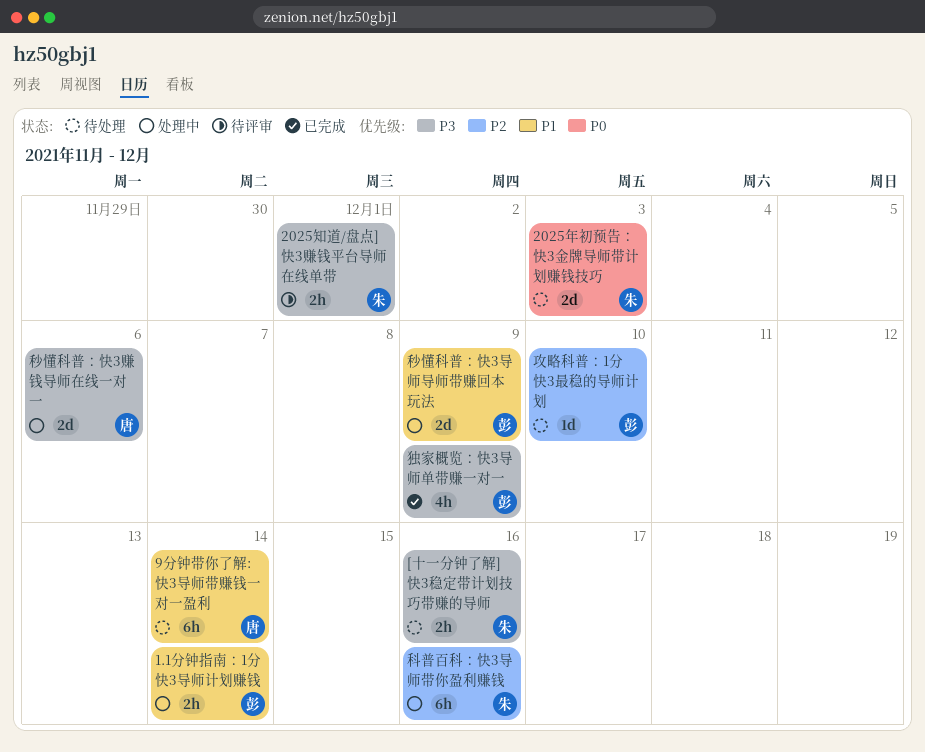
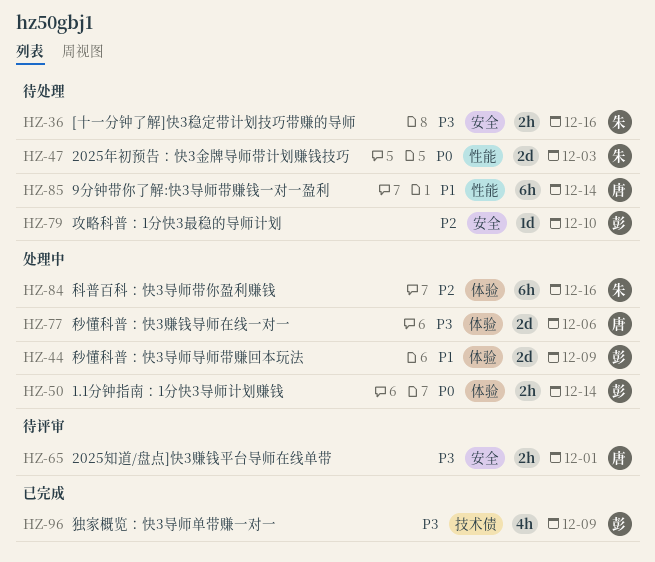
1.1分钟指南：1分快3导师计划赚钱, priority: P1 -> P0
2025知道/盘点]快3赚钱平台导师在线单带, owner: 朱 -> 唐

